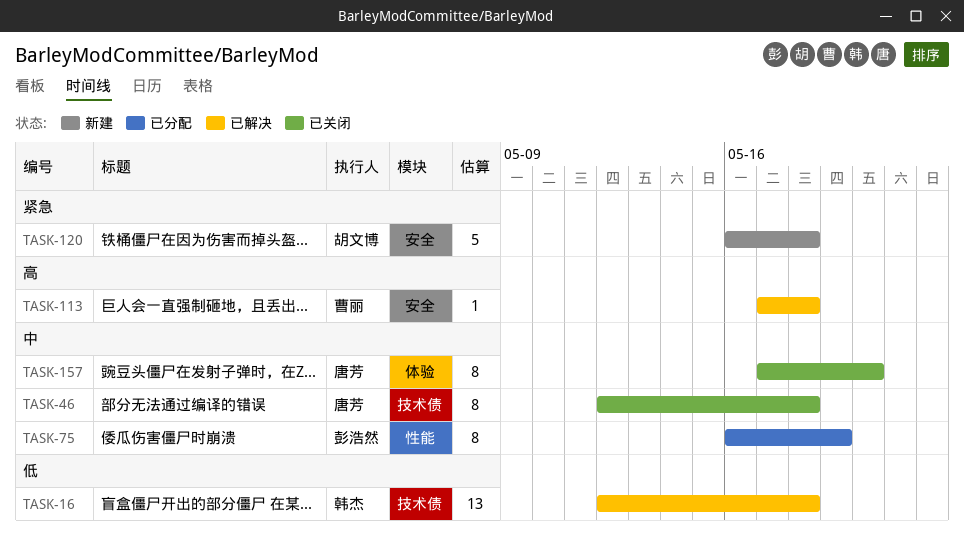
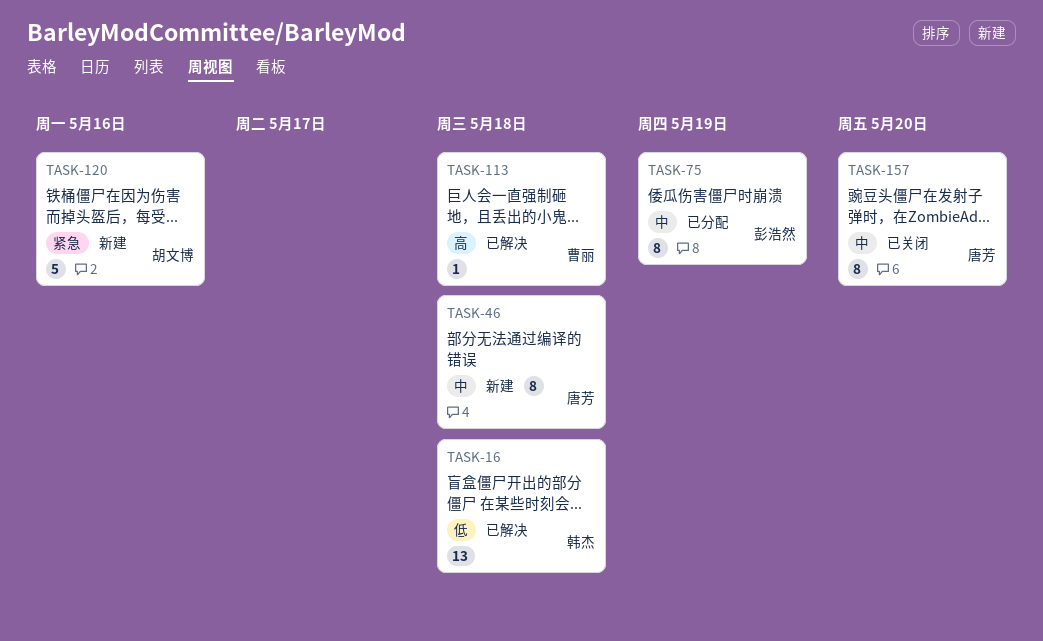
TASK-46, status: 已关闭 -> 新建
TASK-120, due: May 18 -> May 16

